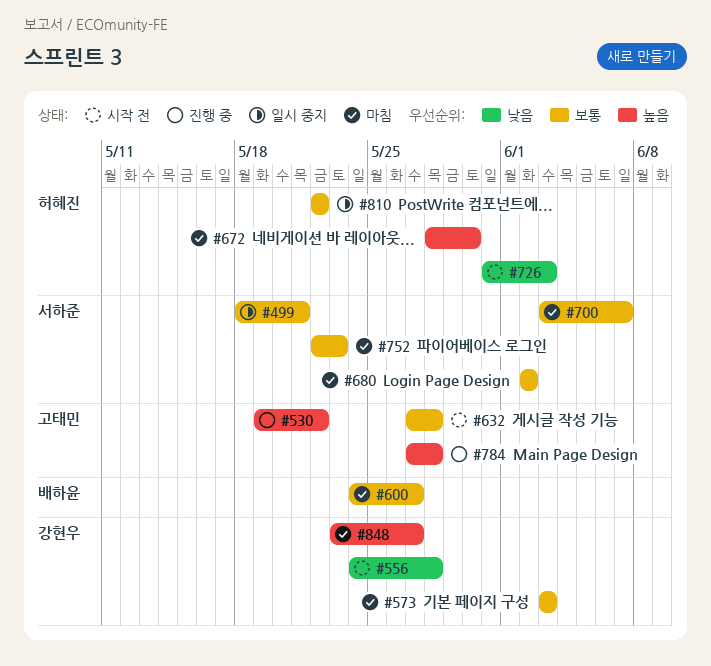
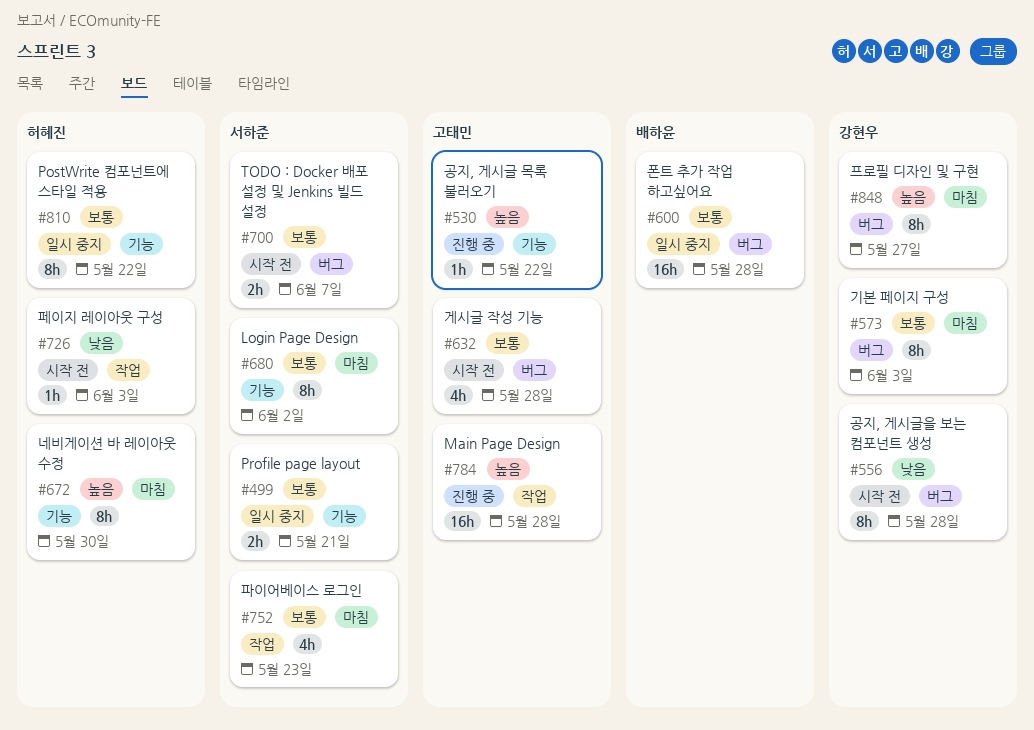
#600, status: 마침 -> 일시 중지
#600, due: May 27 -> May 28
#700, status: 마침 -> 시작 전

